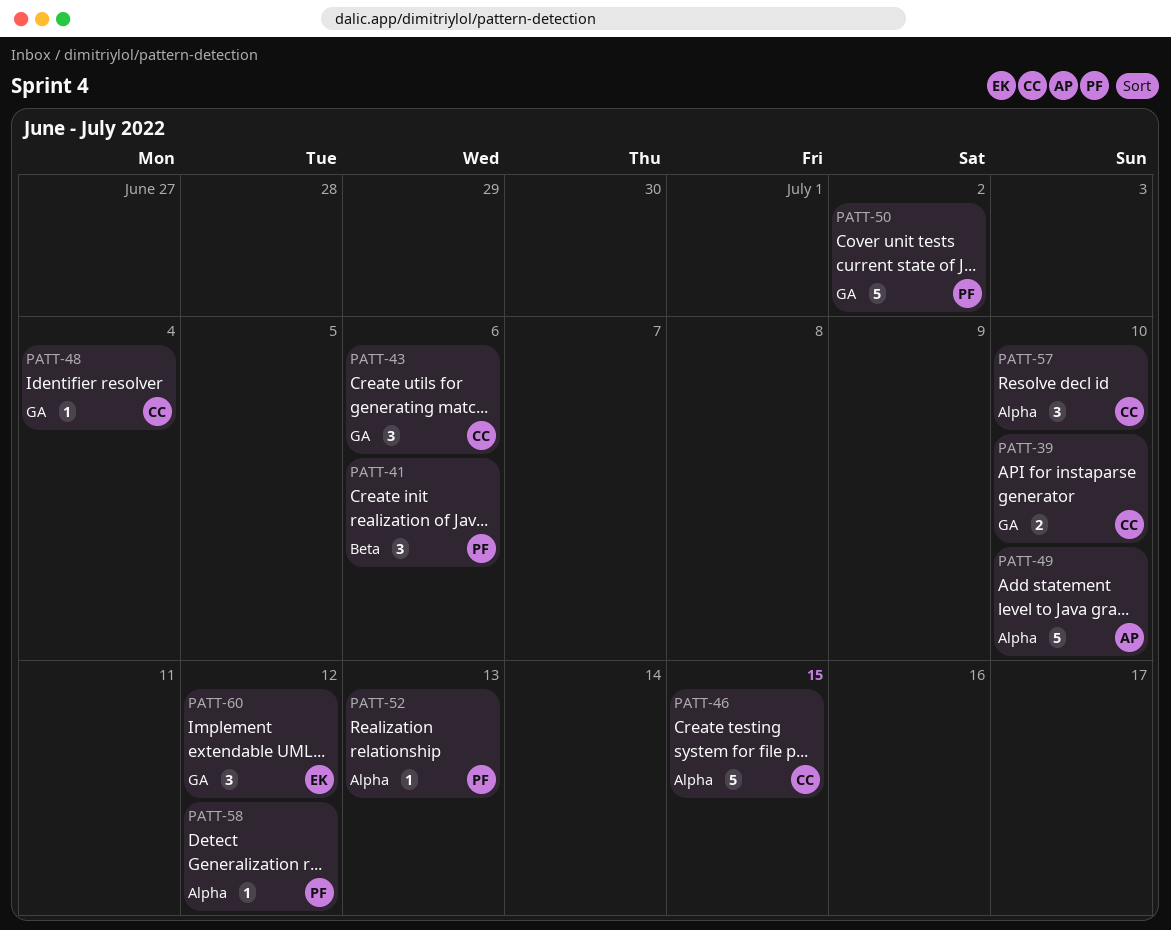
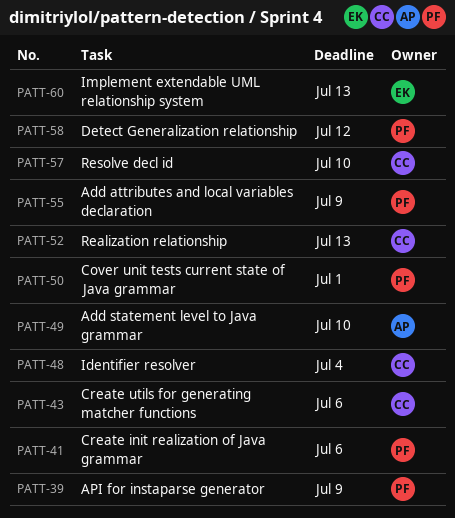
PATT-39, owner: CC -> PF
PATT-39, due: Jul 10 -> Jul 9
PATT-46: present -> none
PATT-50, due: Jul 2 -> Jul 1
PATT-52, owner: PF -> CC
PATT-55: none -> present
PATT-60, due: Jul 12 -> Jul 13

